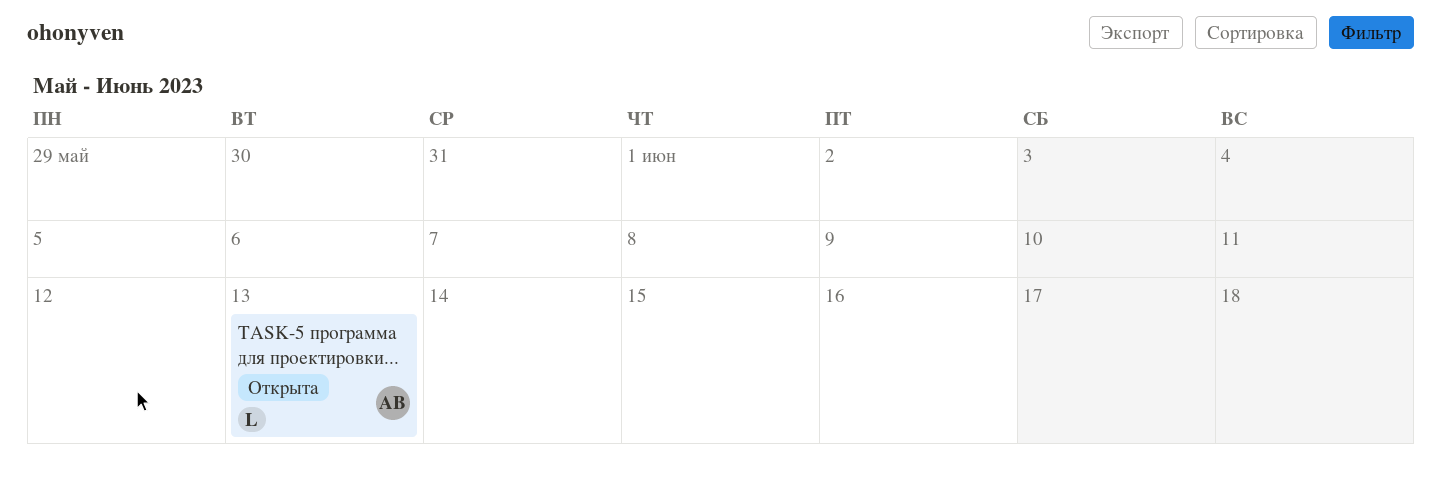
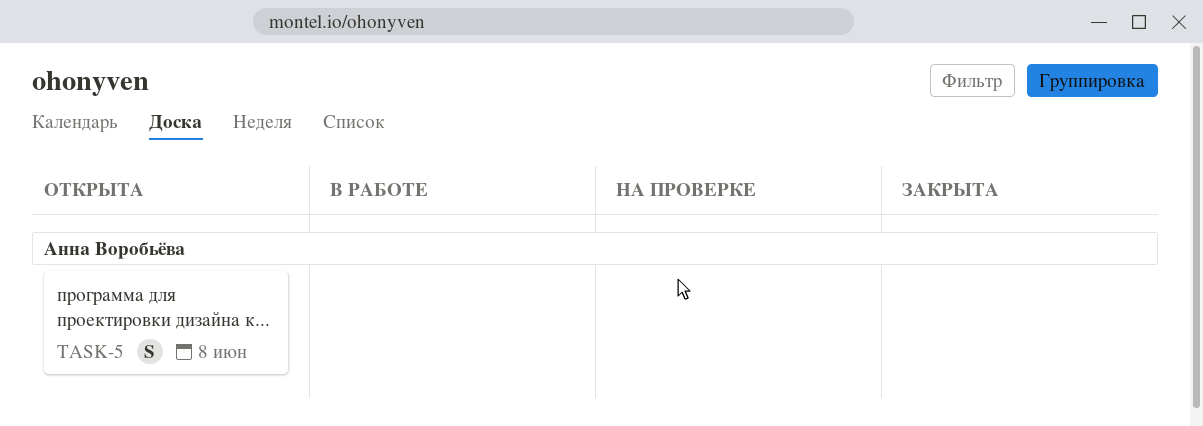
TASK-5, estimate: L -> S
TASK-5, due: Jun 13 -> Jun 8

